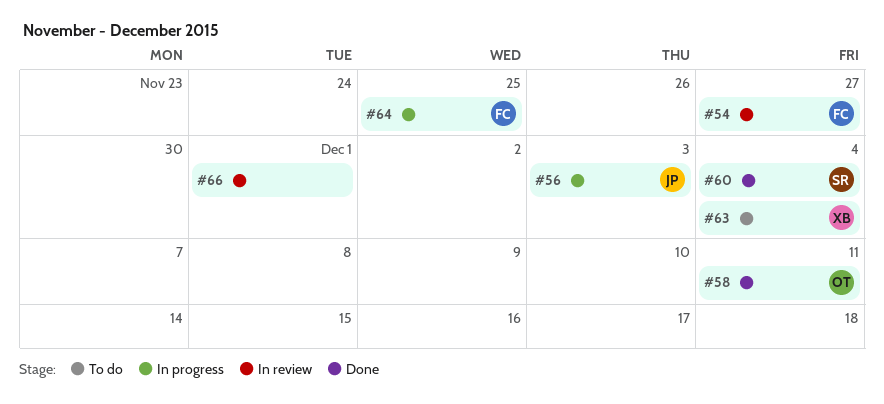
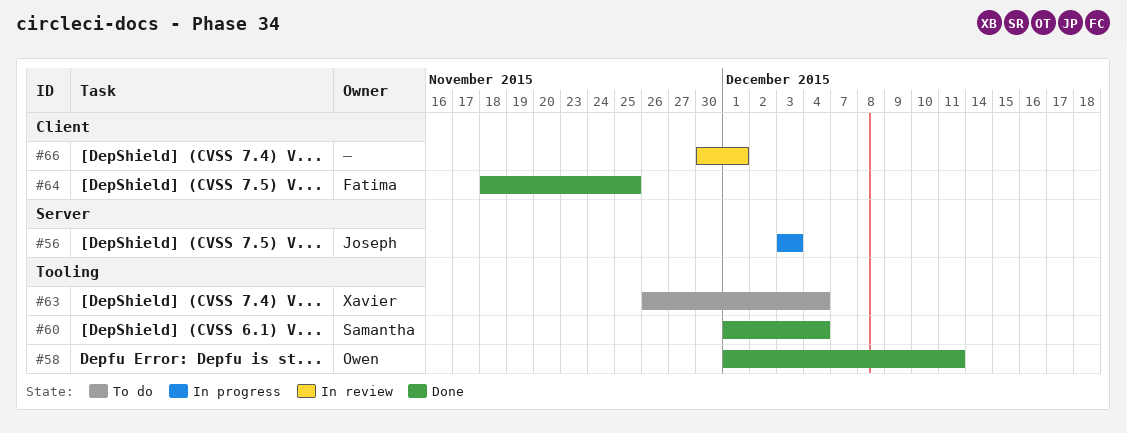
#54: present -> none
#64, status: In progress -> Done

